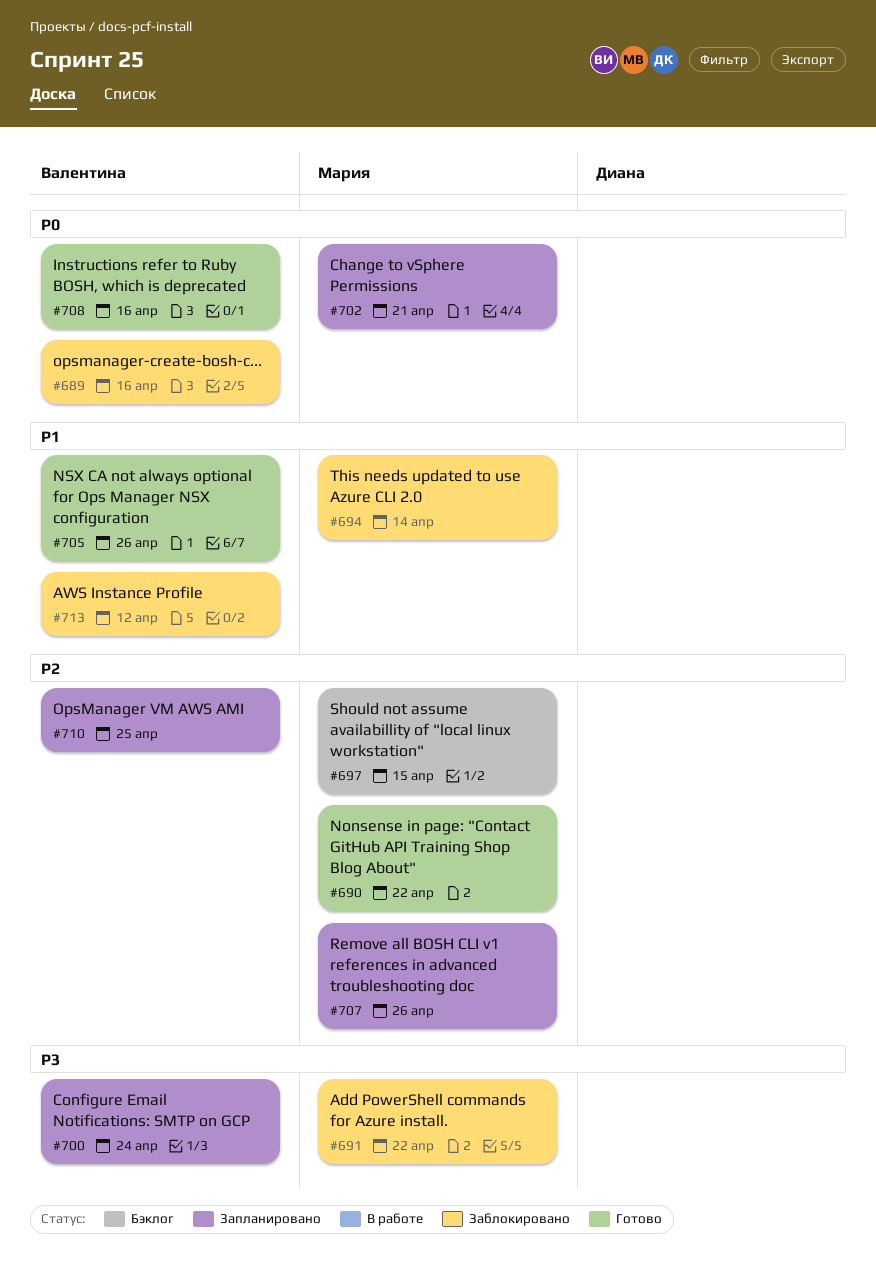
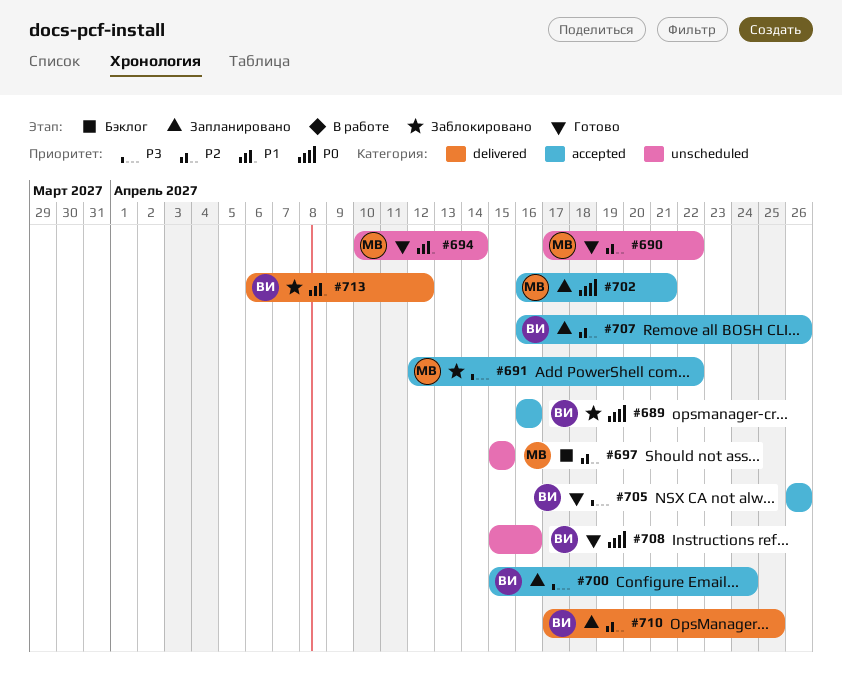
#694, status: Заблокировано -> Готово
#705, priority: P1 -> P3
#707, owner: Мария -> Валентина

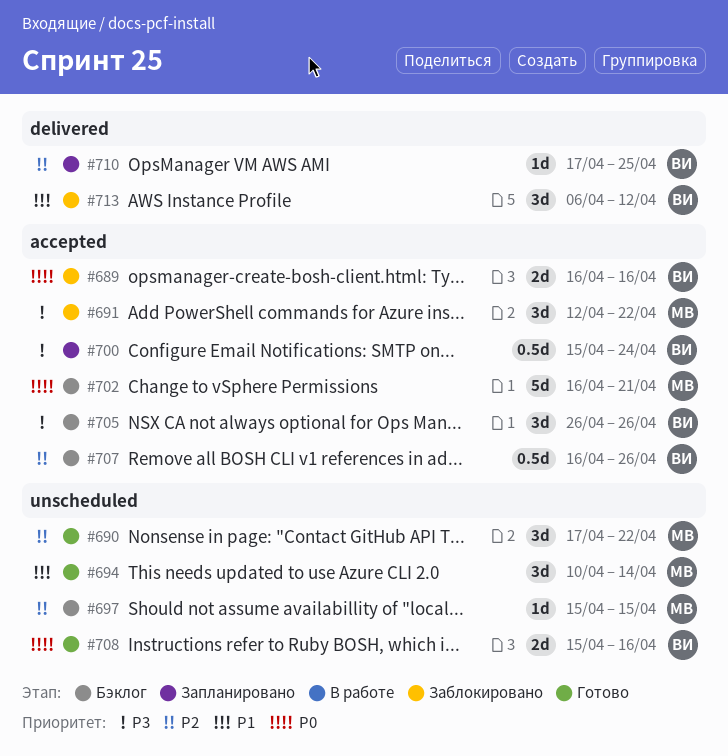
#702, status: Запланировано -> Бэклог
#705, status: Готово -> Бэклог
#707, status: Запланировано -> Бэклог

